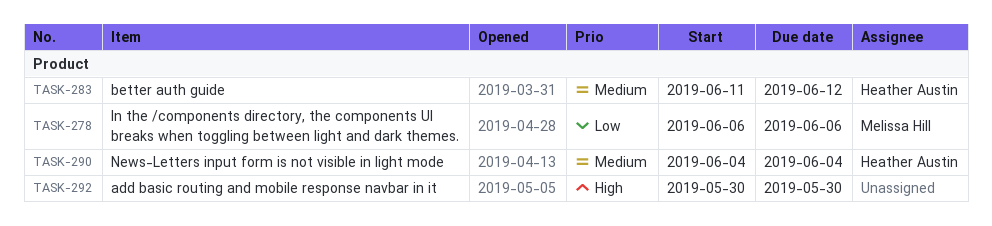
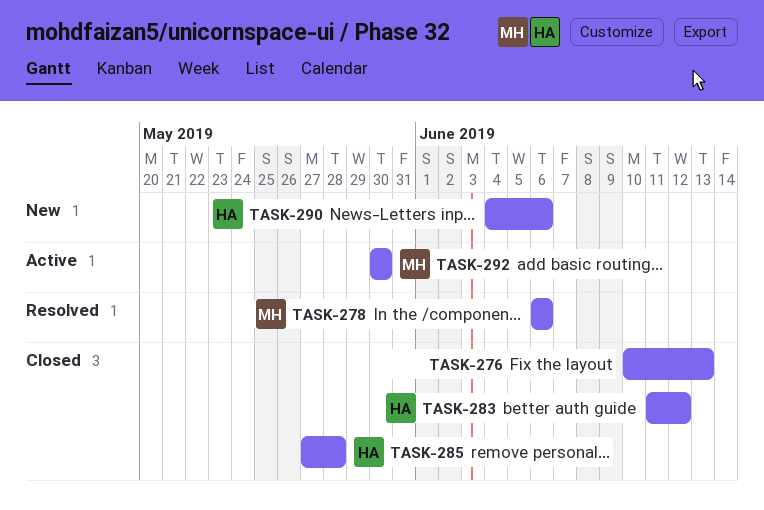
TASK-276: none -> present
TASK-285: none -> present
TASK-290, due: Jun 4 -> Jun 6
TASK-292, owner: none -> Melissa Hill

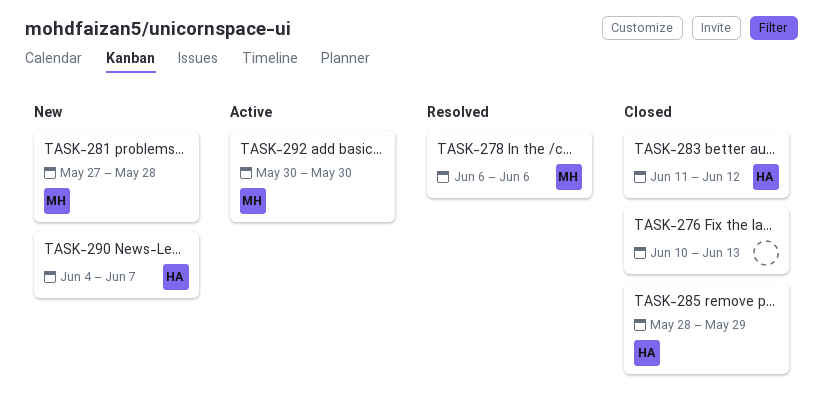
TASK-281: none -> present
TASK-285, start: May 27 -> May 28
TASK-285, due: May 28 -> May 29
TASK-290, due: Jun 6 -> Jun 7

